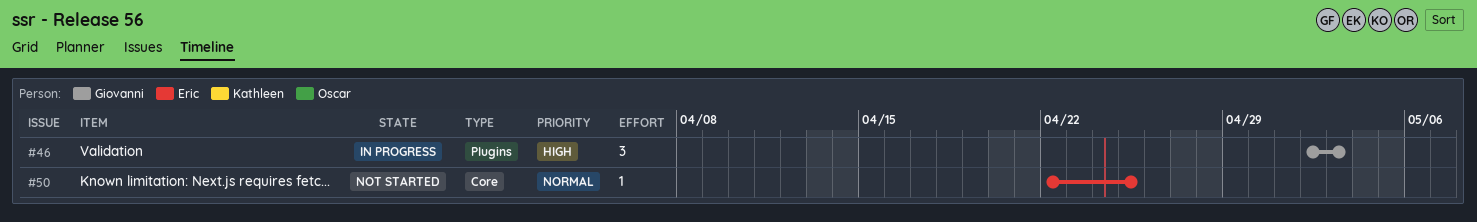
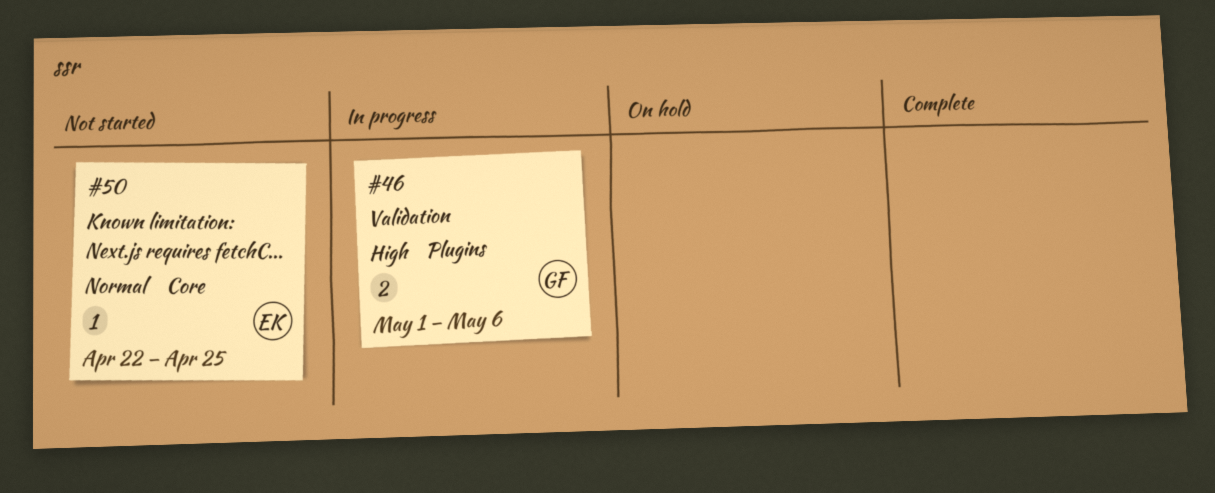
#46, estimate: 3 -> 2
#46, start: May 2 -> May 1
#46, due: May 3 -> May 6

